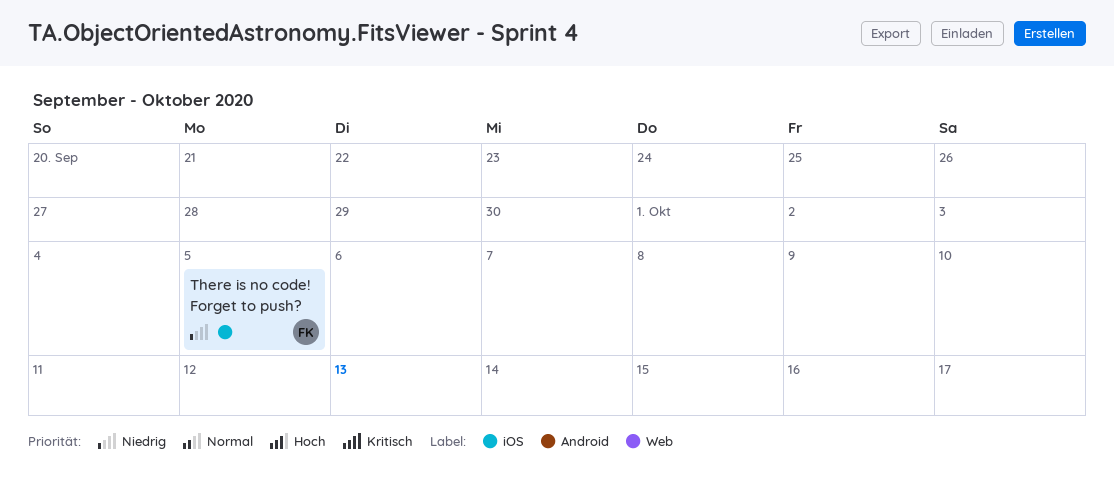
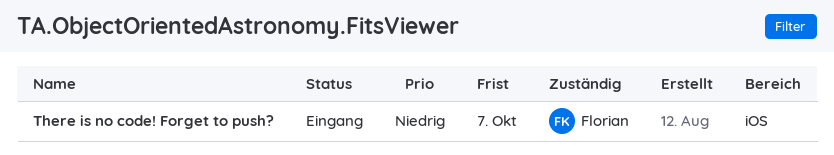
There is no code! Forget to push?, due: Oct 5 -> Oct 7

